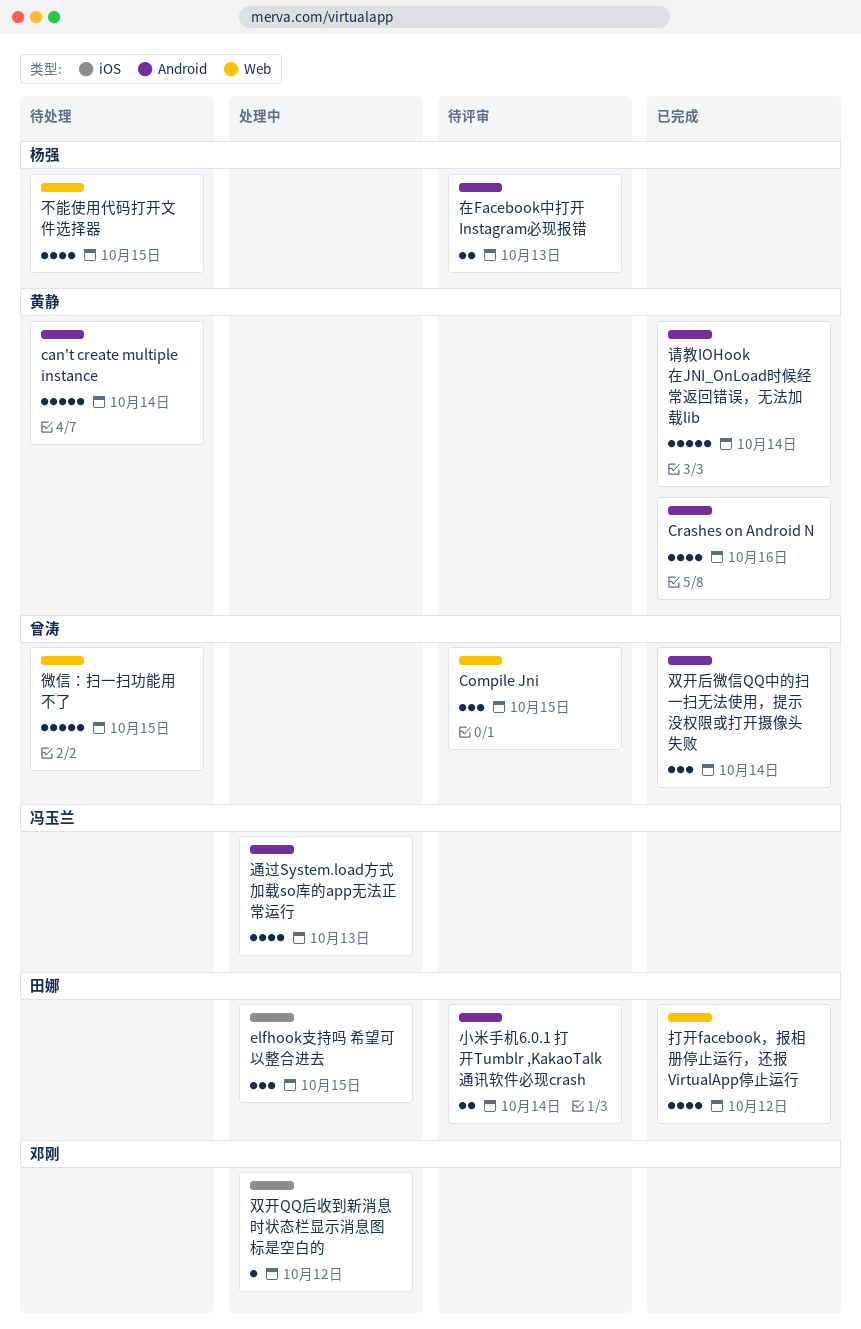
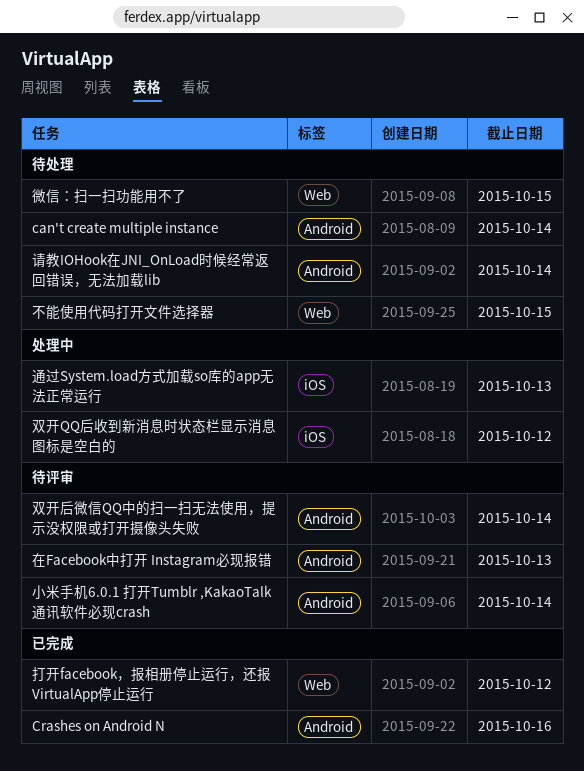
Compile Jni: present -> none
elfhook支持吗 希望可以整合进去: present -> none
双开后微信QQ中的扫一扫无法使用，提示没权限或打开摄像头失败, status: 已完成 -> 待评审
请教IOHook在JNI_OnLoad时候经常返回错误，无法加载lib, status: 已完成 -> 待处理
通过System.load方式加载so库的app无法正常运行, label: Android -> iOS

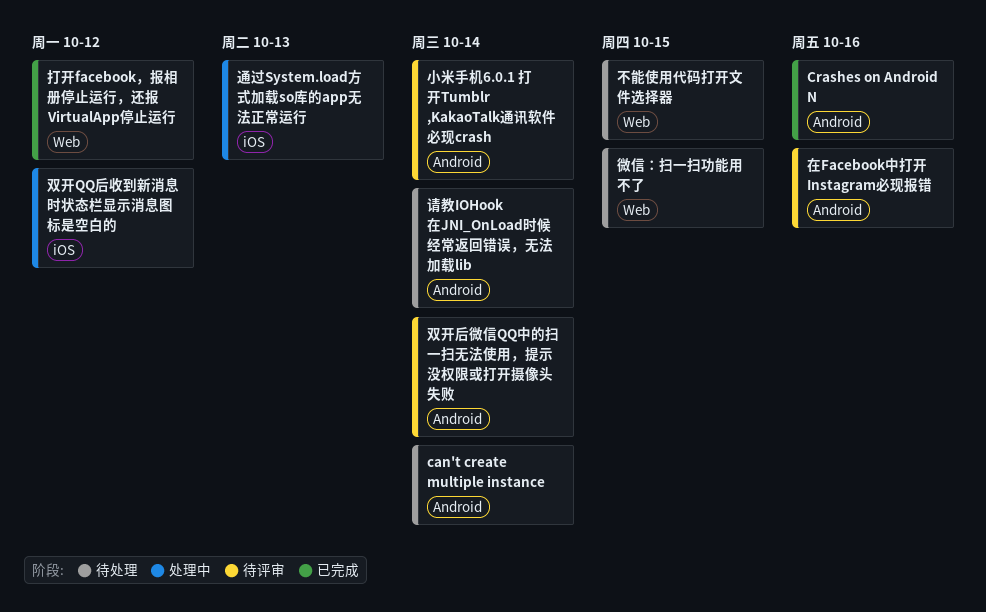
在Facebook中打开 Instagram必现报错, due: Oct 13 -> Oct 16

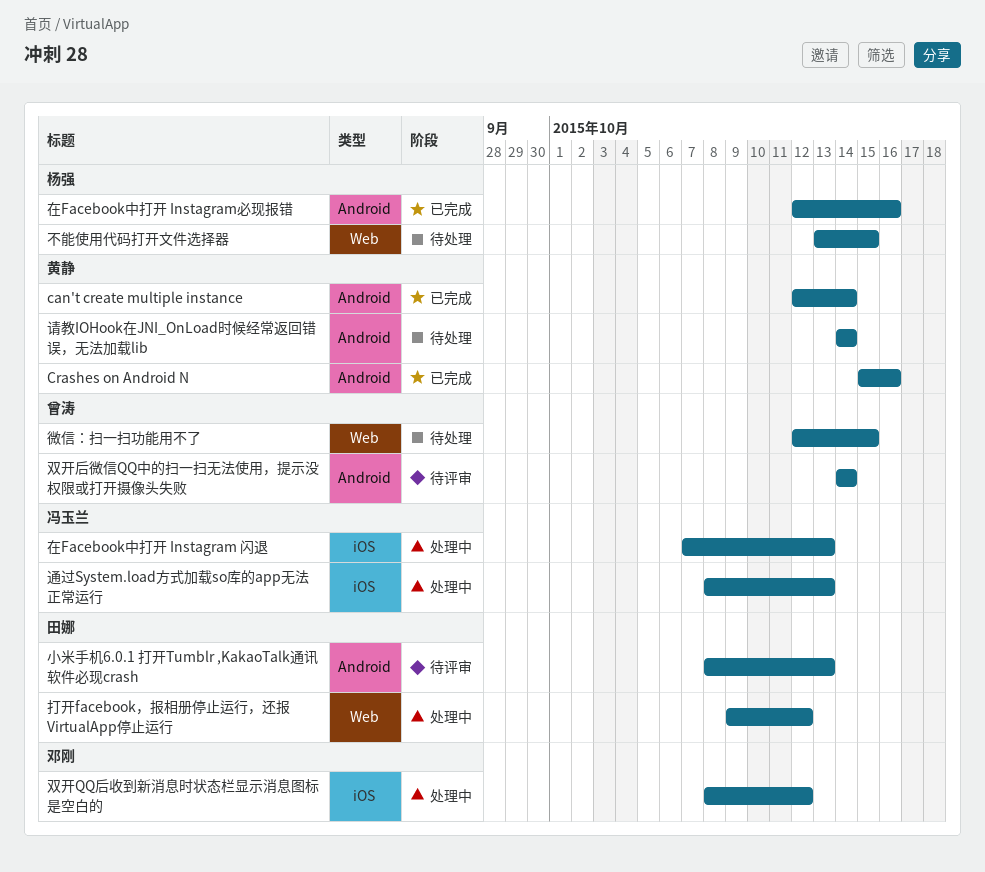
can't create multiple instance, status: 待处理 -> 已完成
在Facebook中打开 Instagram 闪退: none -> present
在Facebook中打开 Instagram必现报错, status: 待评审 -> 已完成
小米手机6.0.1 打开Tumblr ,KakaoTalk通讯软件必现crash, due: Oct 14 -> Oct 13
打开facebook，报相册停止运行，还报 VirtualApp停止运行, status: 已完成 -> 处理中

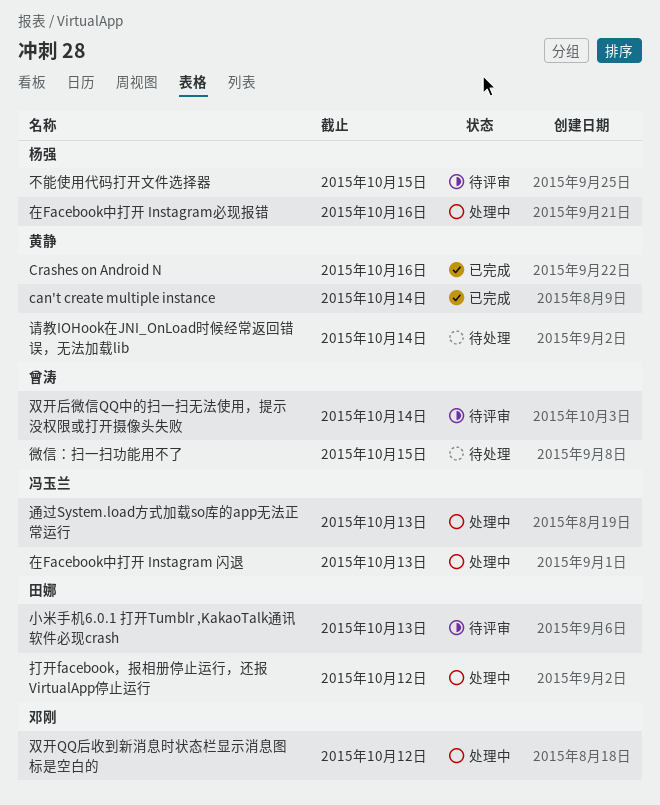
不能使用代码打开文件选择器, status: 待处理 -> 待评审
在Facebook中打开 Instagram必现报错, status: 已完成 -> 处理中

